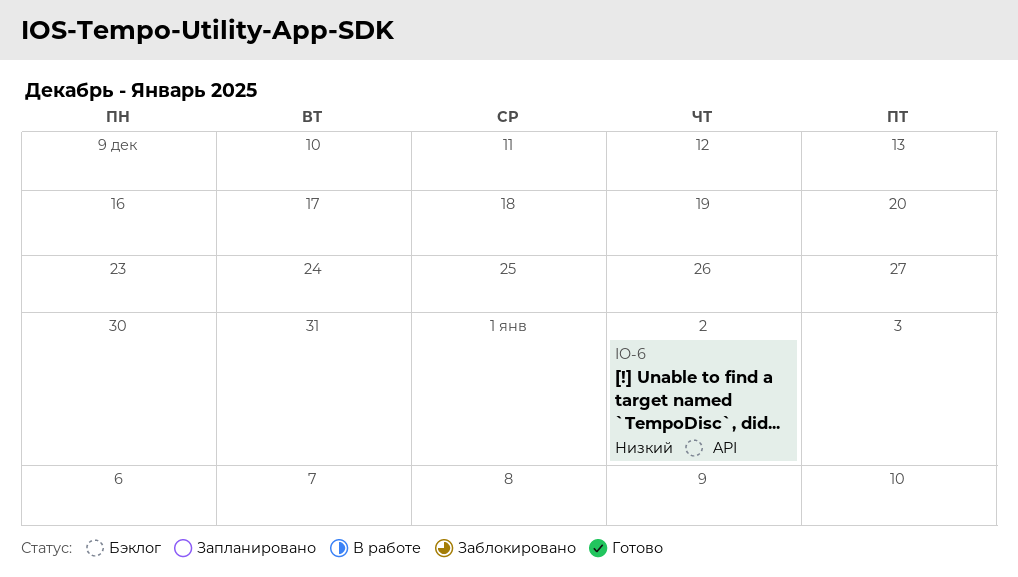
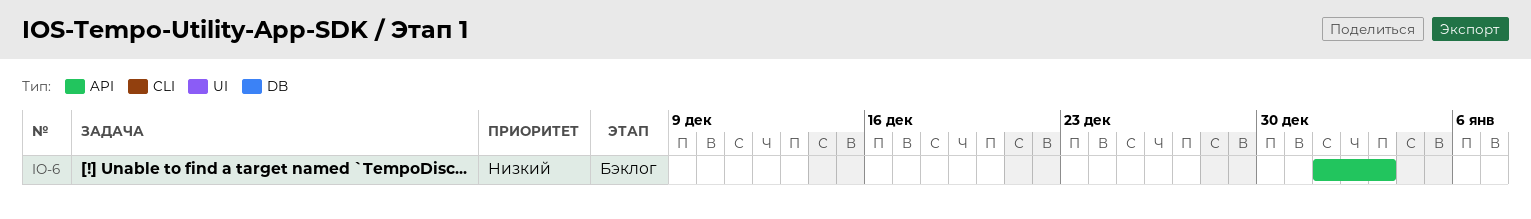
IO-6, due: Jan 2 -> Jan 3

